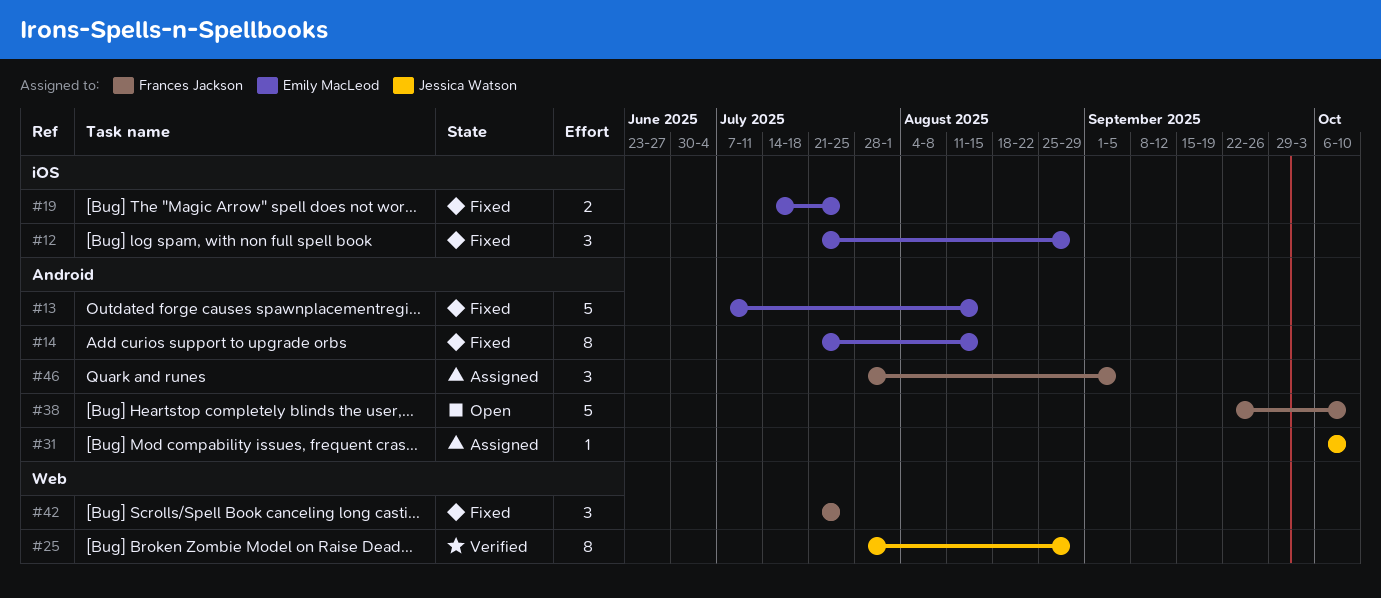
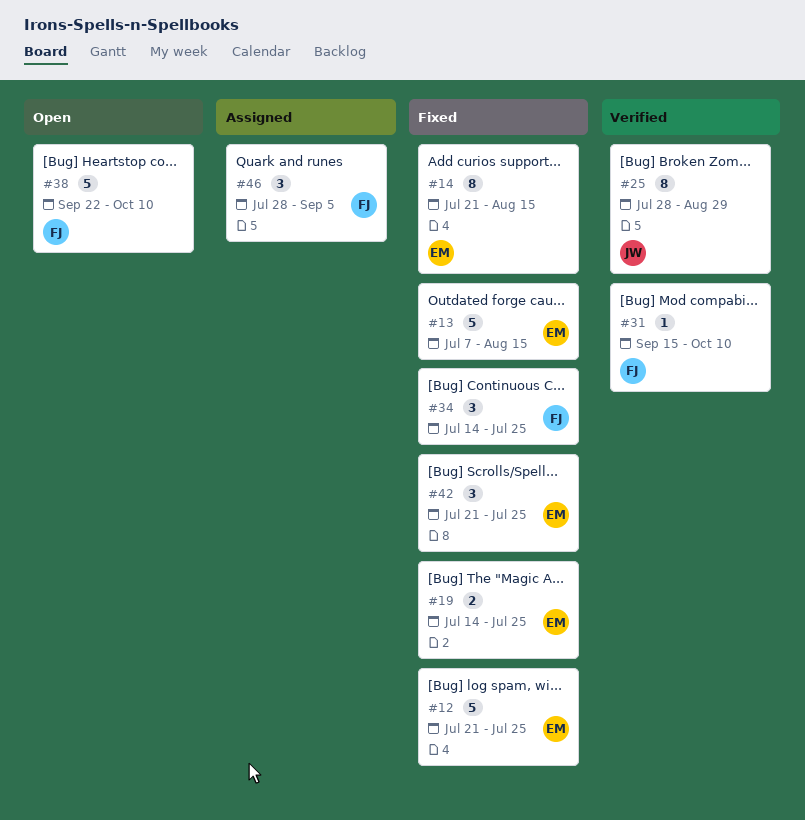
#12, estimate: 3 -> 5
#12, due: Aug 29 -> Jul 25
#31, status: Assigned -> Verified
#31, owner: Jessica Watson -> Frances Jackson
#31, start: Oct 6 -> Sep 15
#34: none -> present
#42, owner: Frances Jackson -> Emily MacLeod

